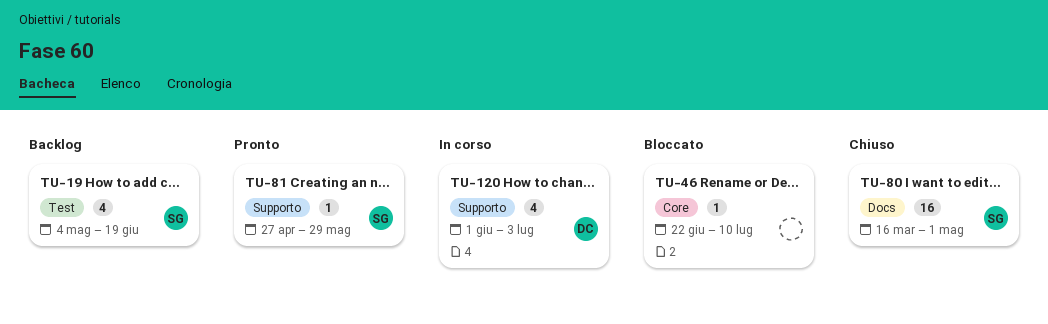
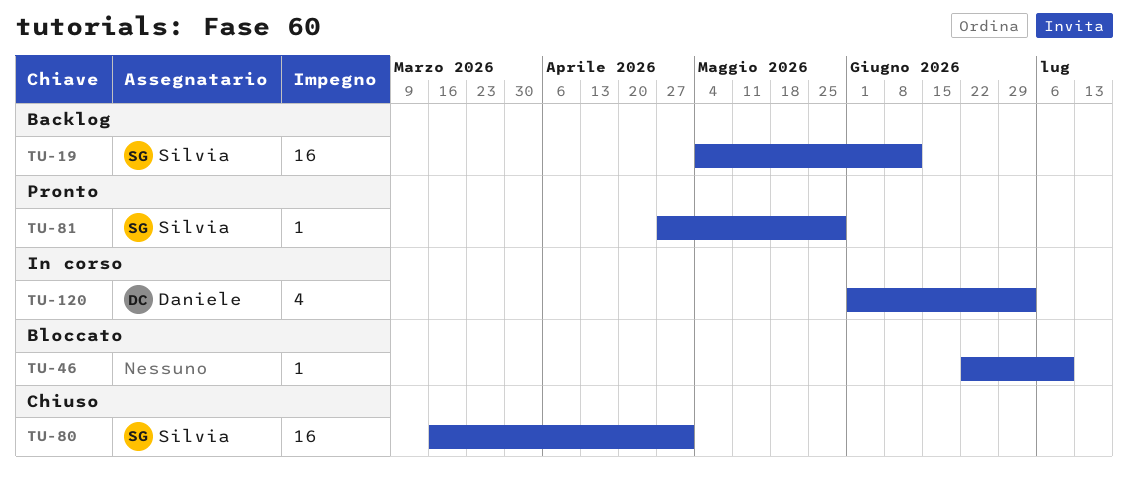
TU-19, estimate: 4 -> 16
TU-19, due: Jun 19 -> Jun 12

